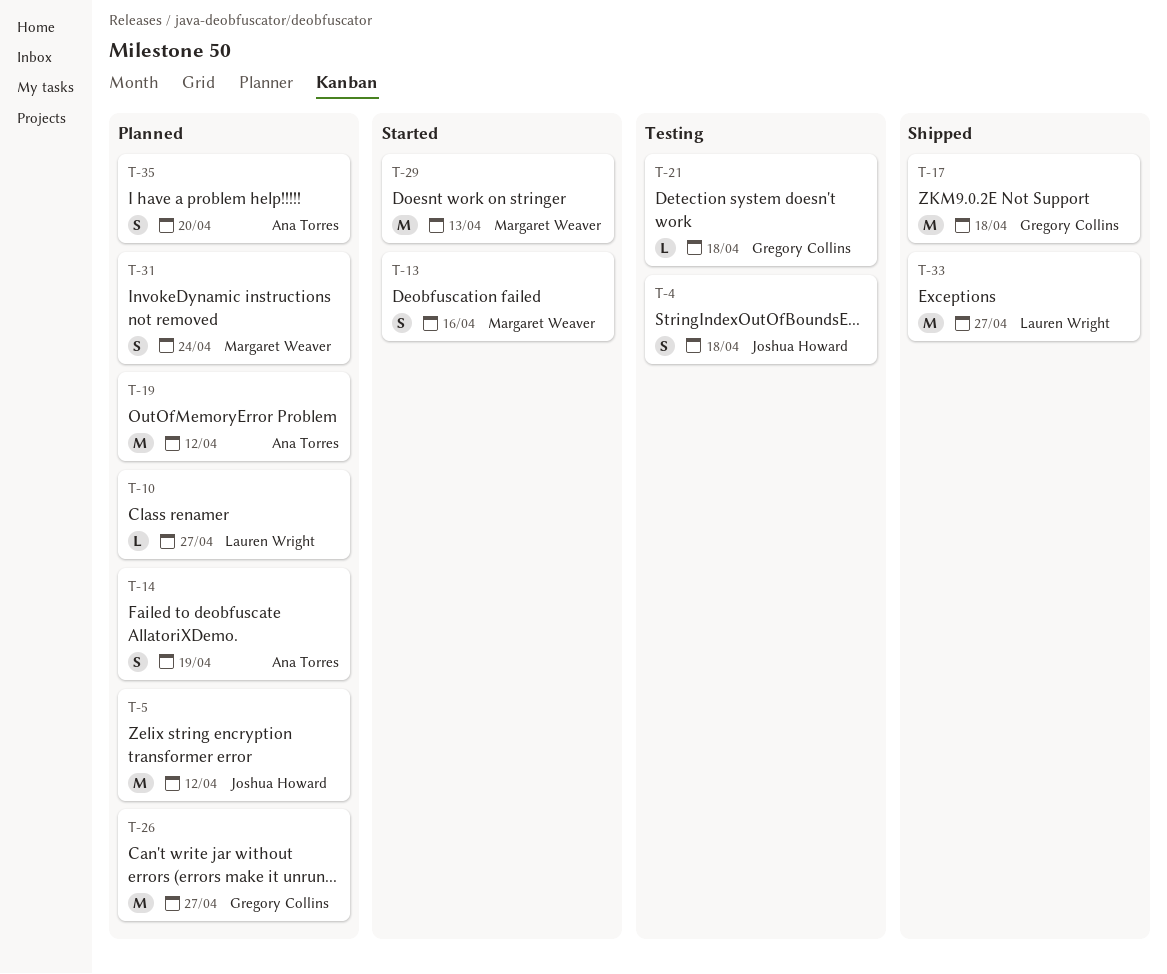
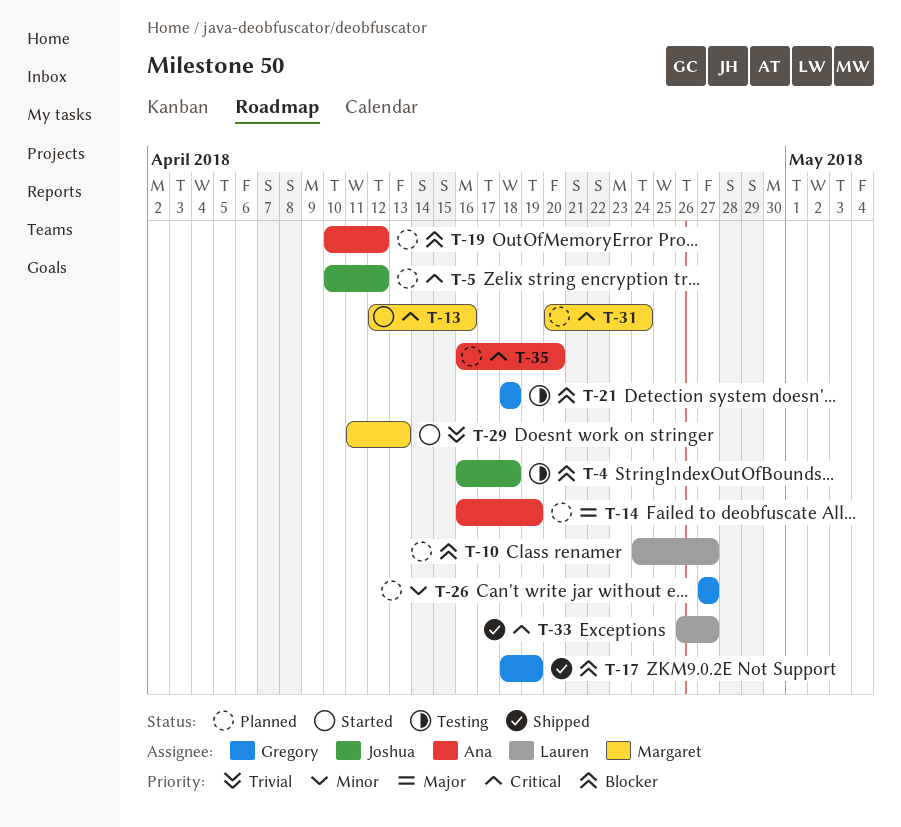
T-17, due: Apr 18 -> Apr 19

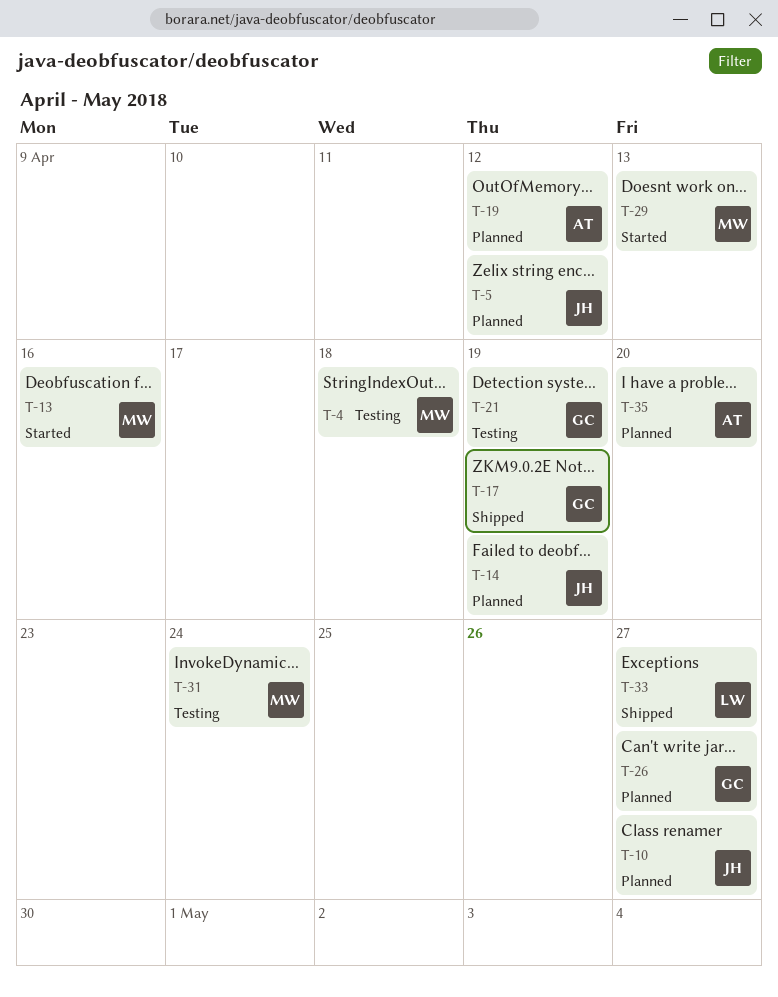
T-4, owner: Joshua -> Margaret
T-10, owner: Lauren -> Joshua
T-14, owner: Ana -> Joshua
T-21, due: Apr 18 -> Apr 19
T-31, status: Planned -> Testing

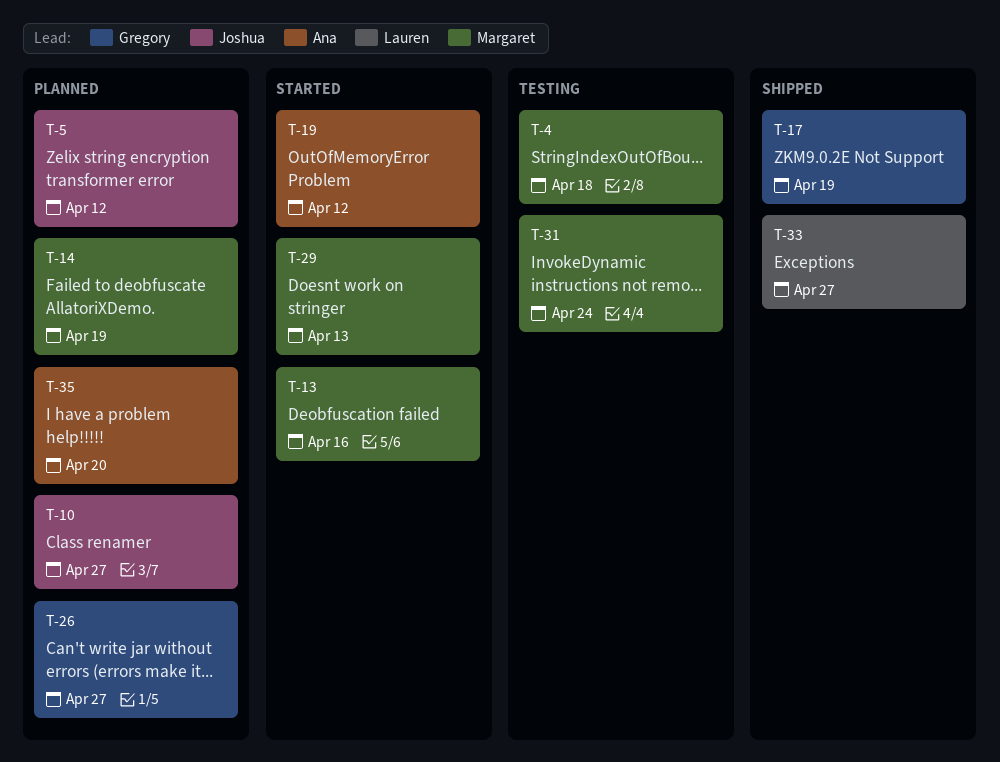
T-14, owner: Joshua -> Margaret
T-19, status: Planned -> Started
T-21: present -> none

